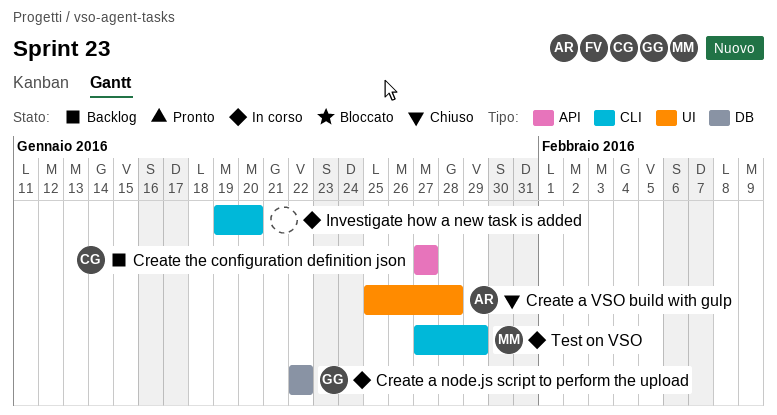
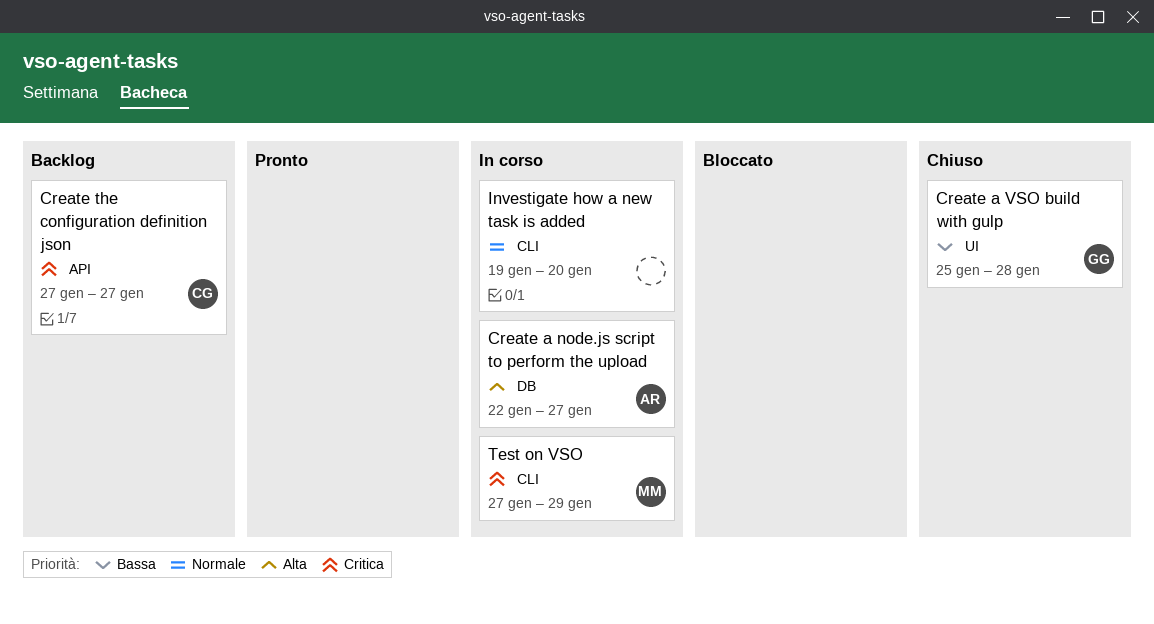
Create a node.js script to perform the upload, owner: GG -> AR
Create a node.js script to perform the upload, due: Jan 22 -> Jan 27
Create a VSO build with gulp, owner: AR -> GG

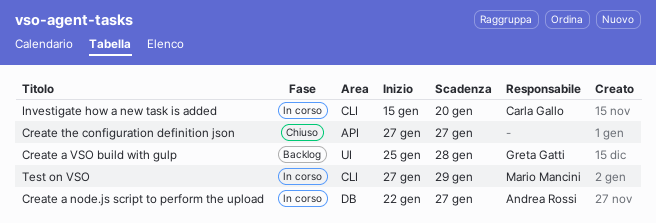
Create a VSO build with gulp, status: Chiuso -> Backlog
Create the configuration definition json, status: Backlog -> Chiuso
Create the configuration definition json, owner: Carla Gallo -> none
Investigate how a new task is added, owner: none -> Carla Gallo
Investigate how a new task is added, start: Jan 19 -> Jan 15

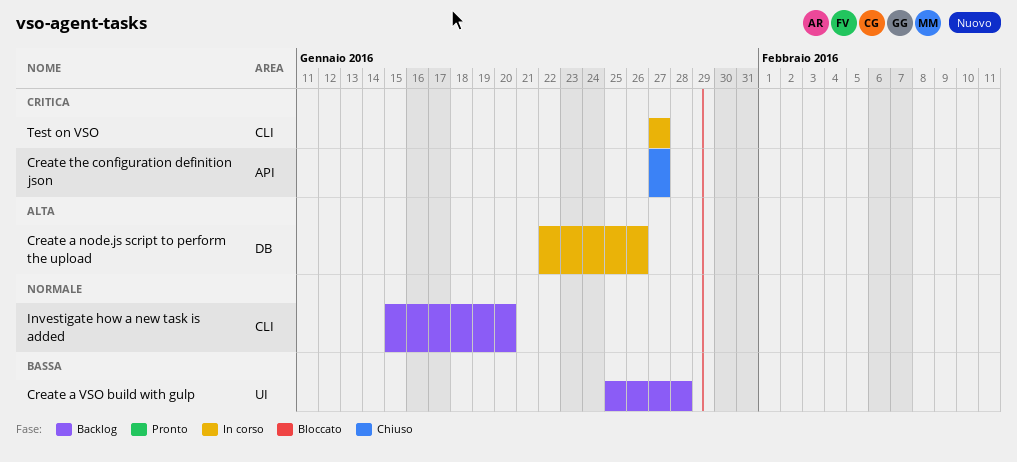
Create a node.js script to perform the upload, due: Jan 27 -> Jan 26
Investigate how a new task is added, status: In corso -> Backlog
Test on VSO, due: Jan 29 -> Jan 27

